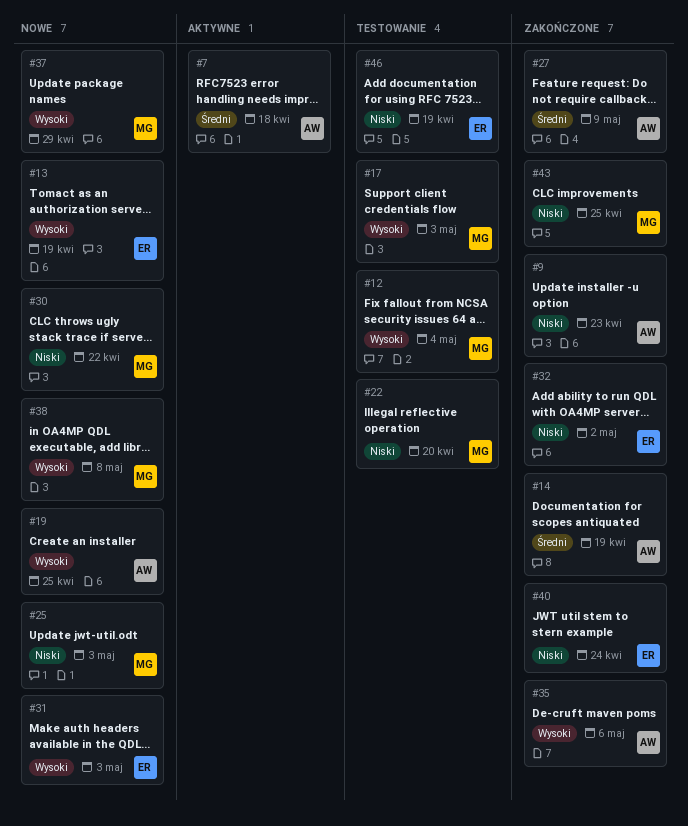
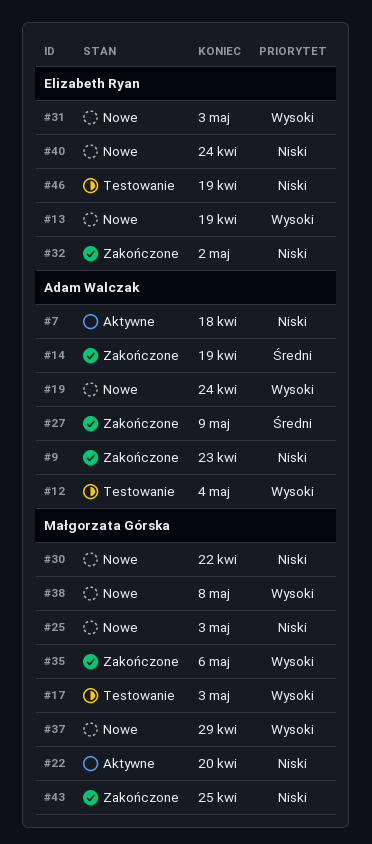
#7, priority: Średni -> Niski
#12, owner: Małgorzata Górska -> Adam Walczak
#19, due: Apr 25 -> Apr 24
#22, status: Testowanie -> Aktywne
#35, owner: Adam Walczak -> Małgorzata Górska
#40, status: Zakończone -> Nowe

